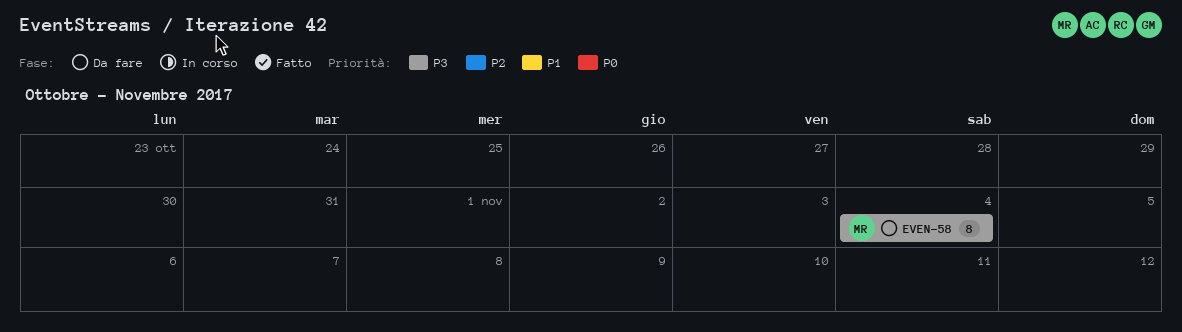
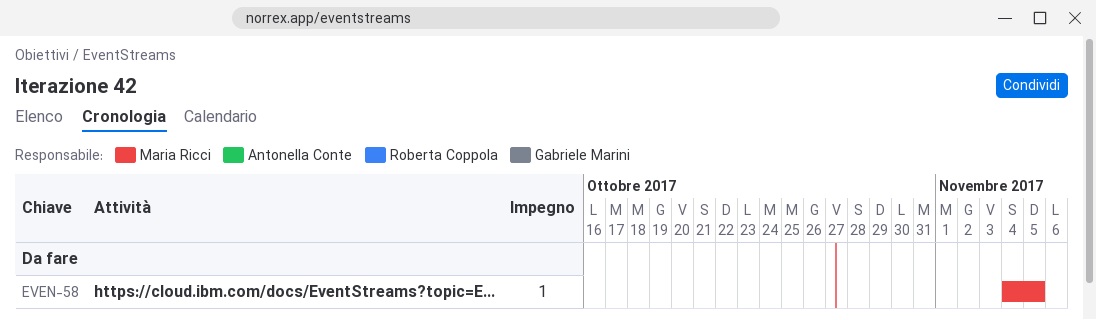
EVEN-58, estimate: 8 -> 1
EVEN-58, due: Nov 4 -> Nov 5

